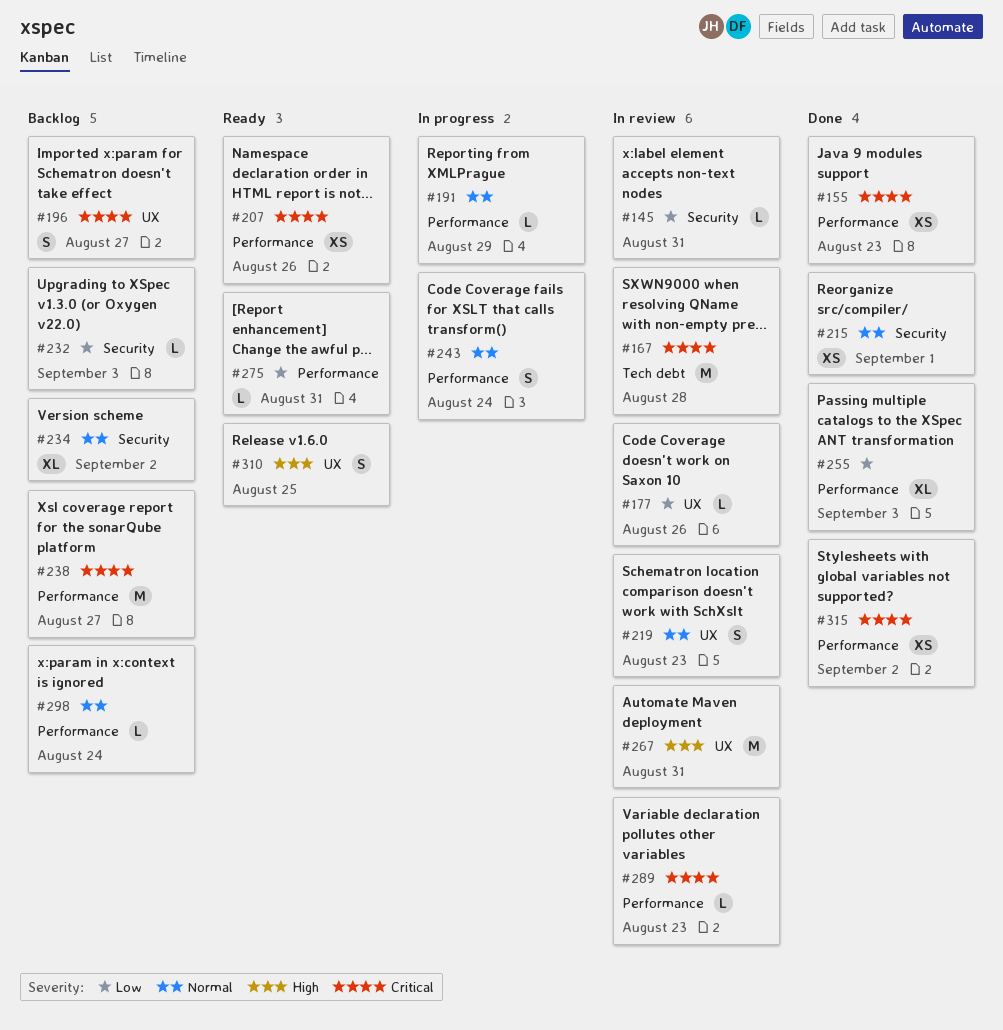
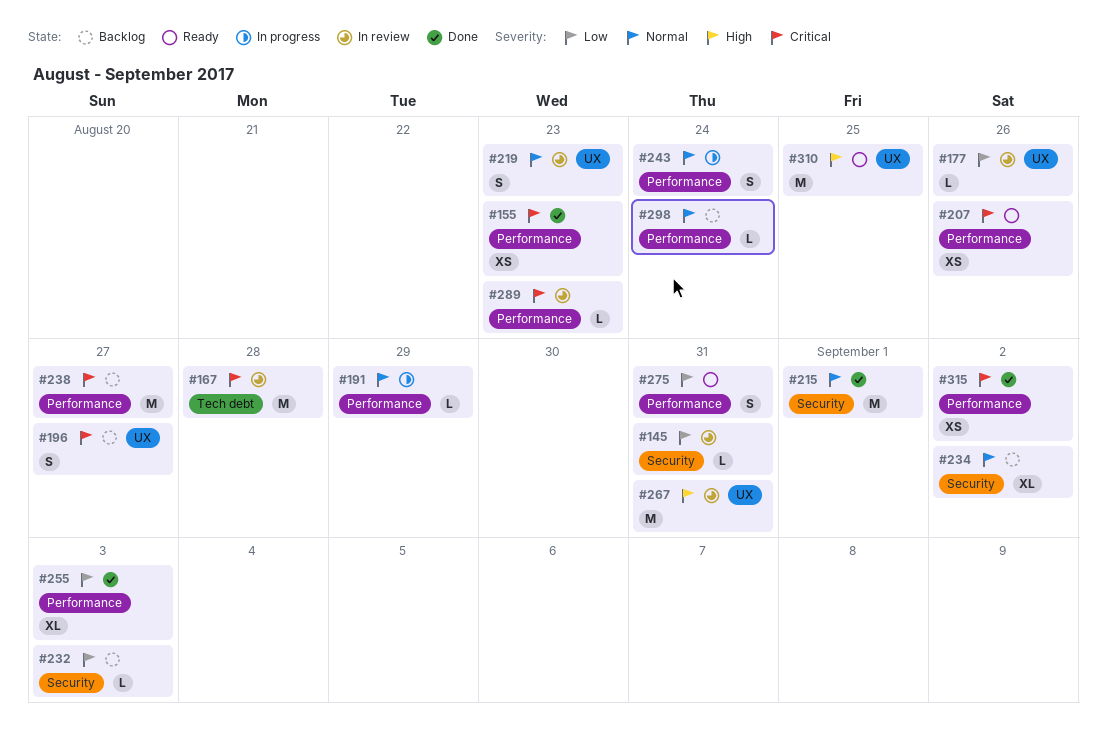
#215, estimate: XS -> M
#275, estimate: L -> S
#310, estimate: S -> M

